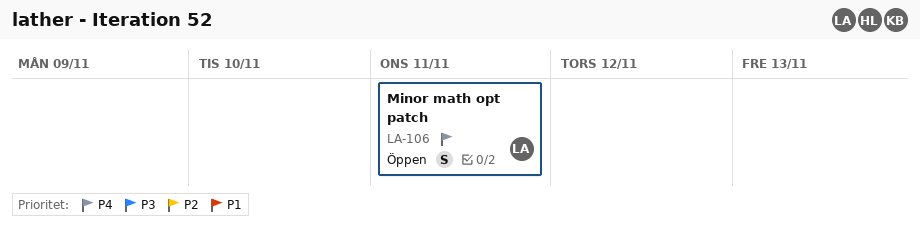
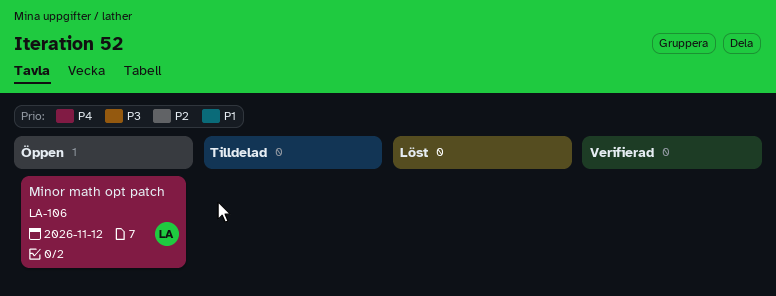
LA-106, due: Nov 11 -> Nov 12

